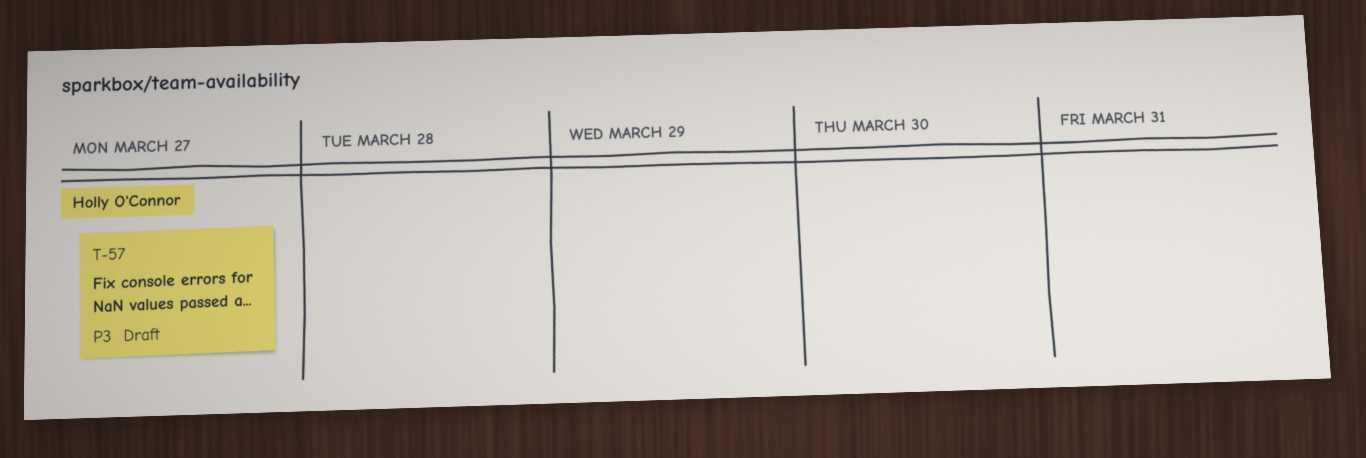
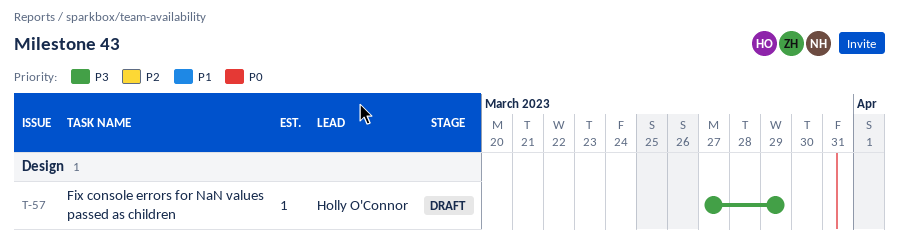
T-57, due: Mar 27 -> Mar 29

